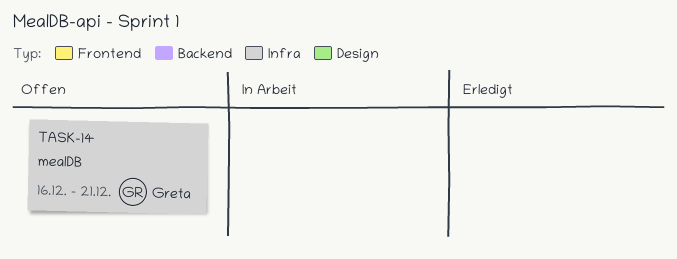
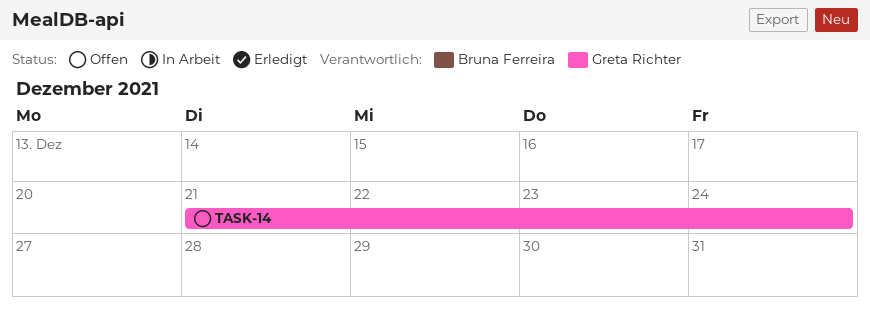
TASK-14, start: Dec 16 -> Dec 21
TASK-14, due: Dec 21 -> Dec 24

